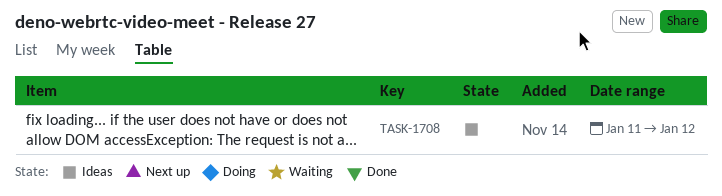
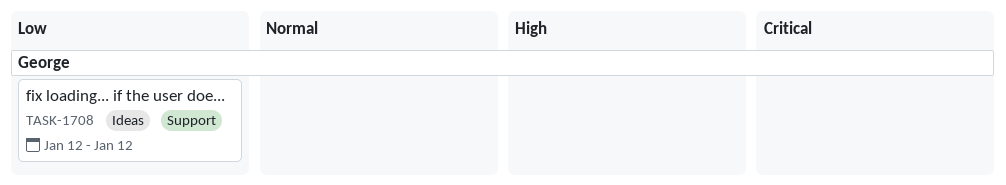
TASK-1708, start: Jan 11 -> Jan 12

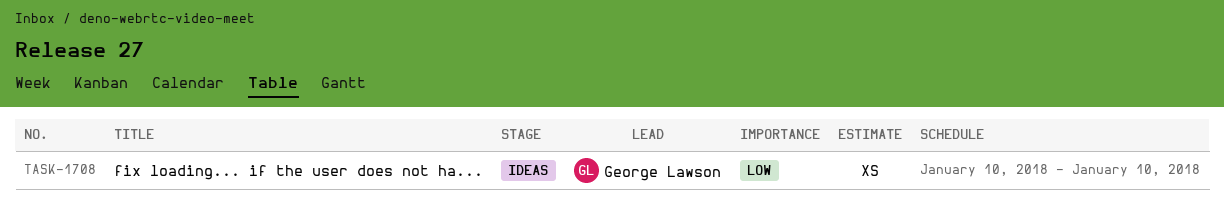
TASK-1708, start: Jan 12 -> Jan 10
TASK-1708, due: Jan 12 -> Jan 10

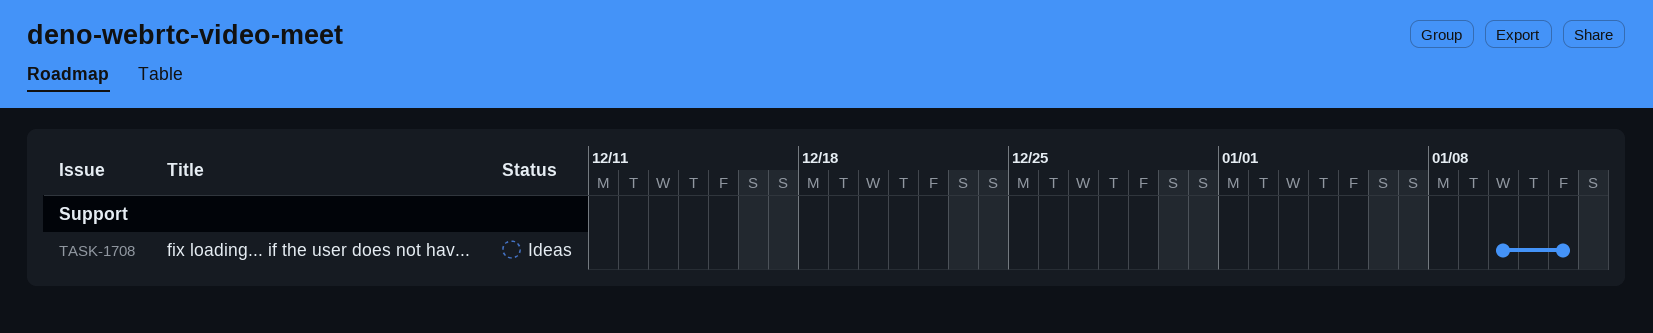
TASK-1708, due: Jan 10 -> Jan 12

